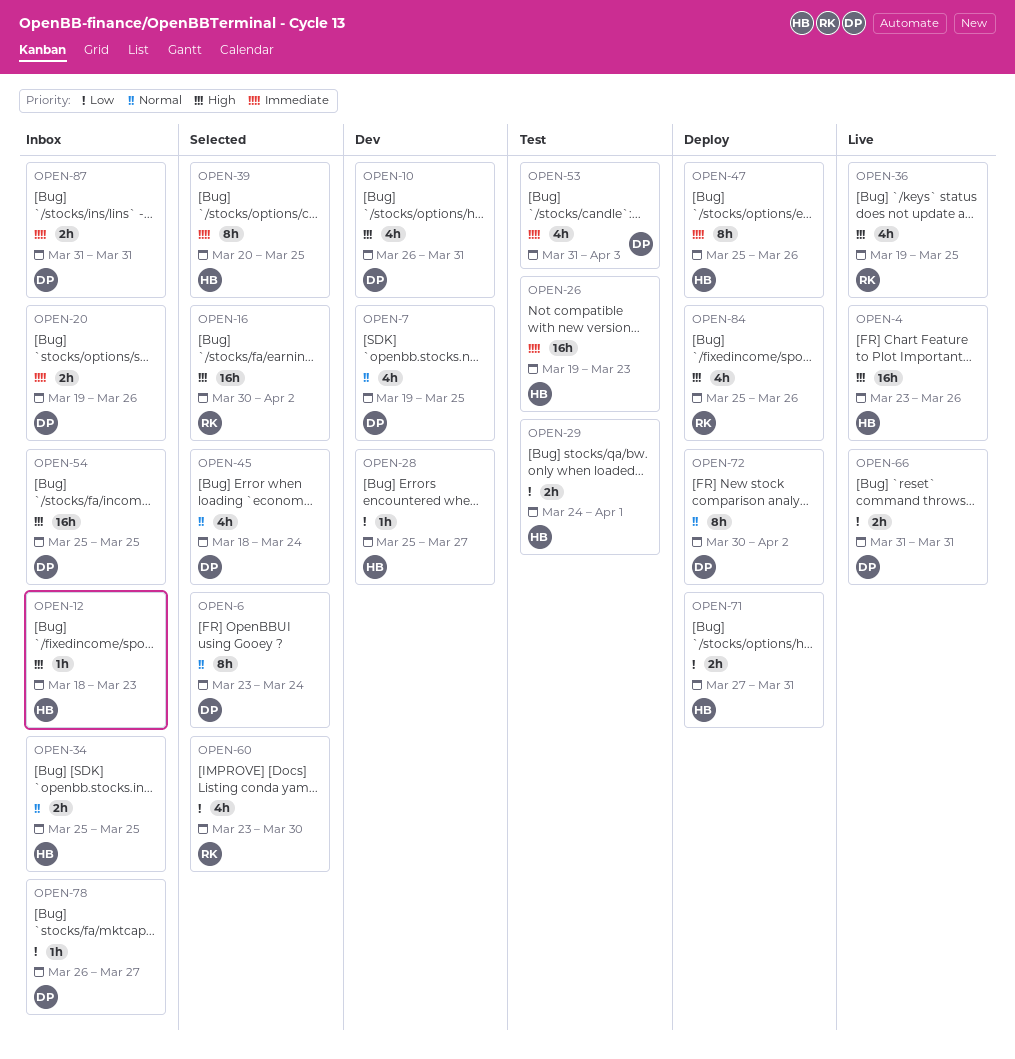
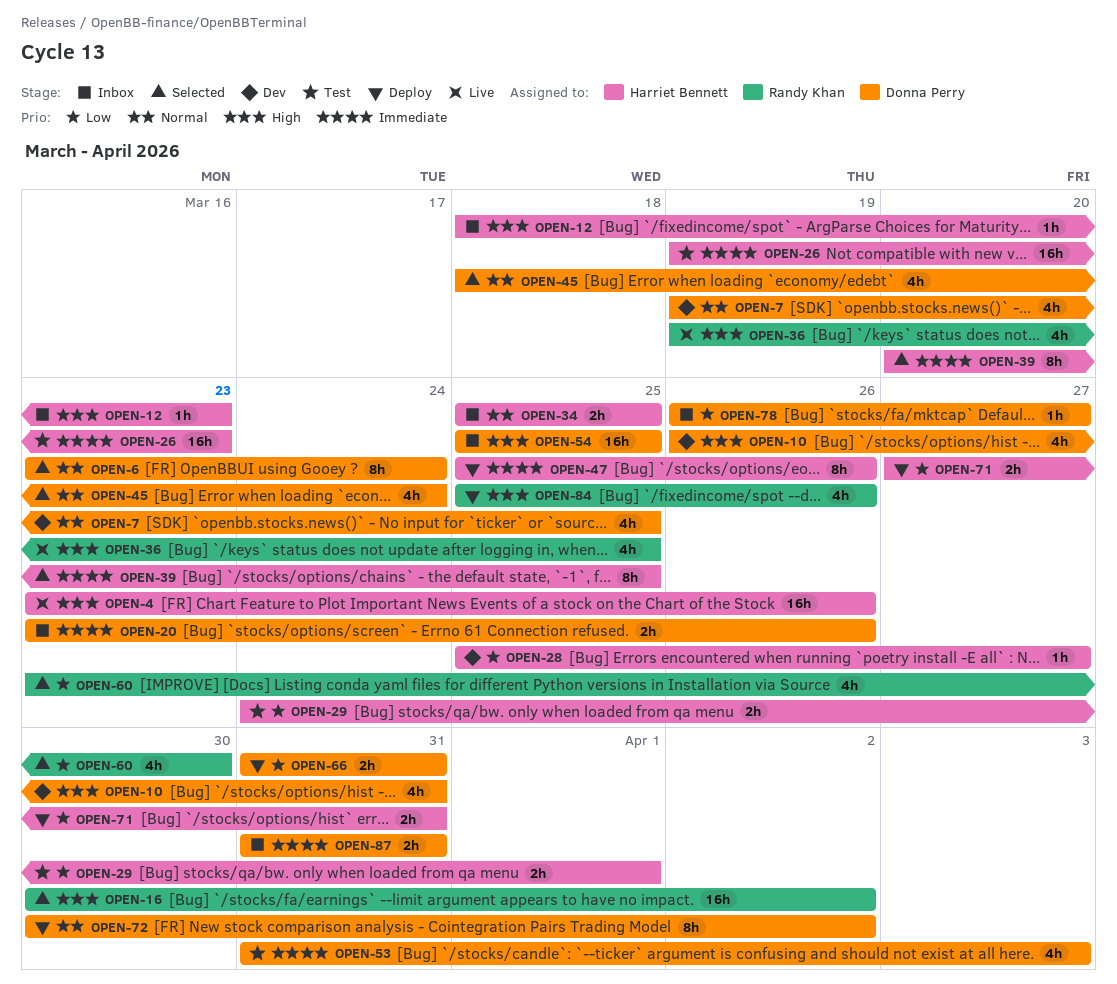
OPEN-20, start: Mar 19 -> Mar 23
OPEN-66, status: Live -> Deploy

